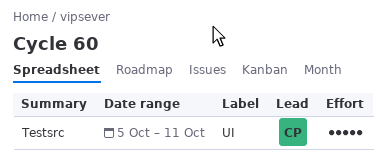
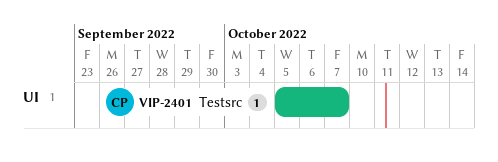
Testsrc, estimate: 5 -> 1
Testsrc, due: Oct 11 -> Oct 7

